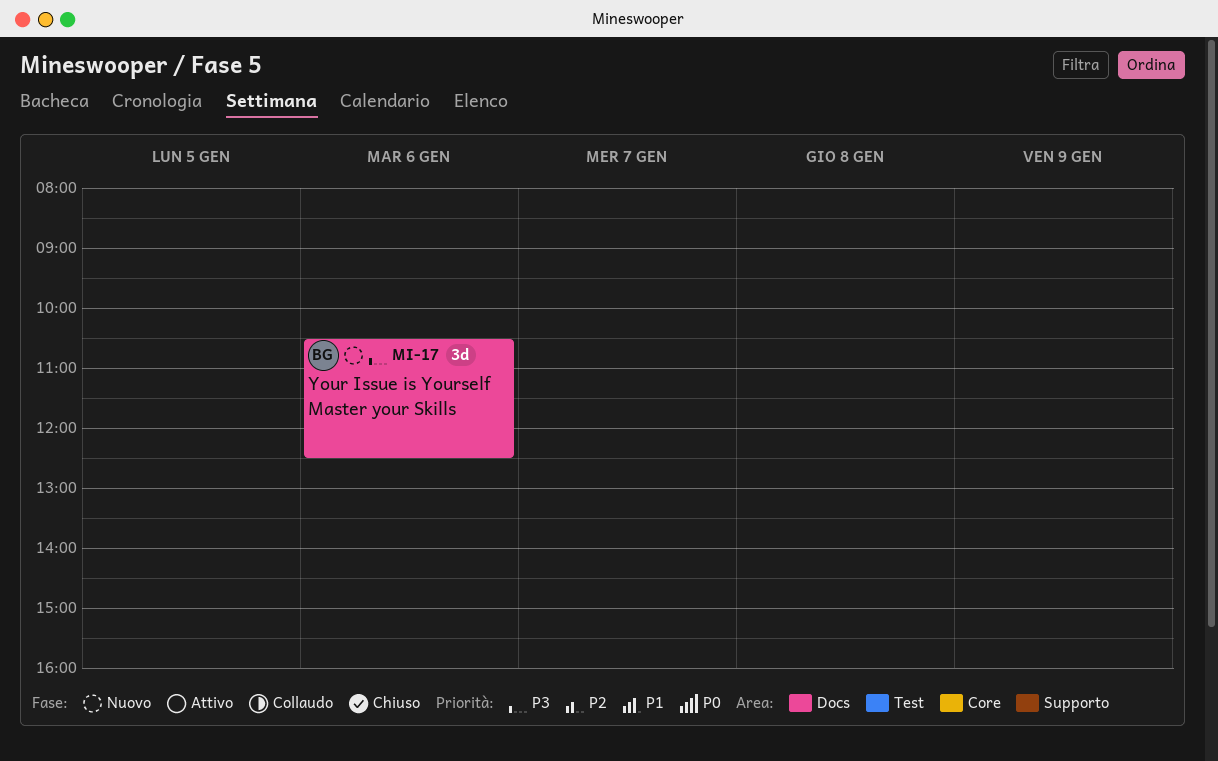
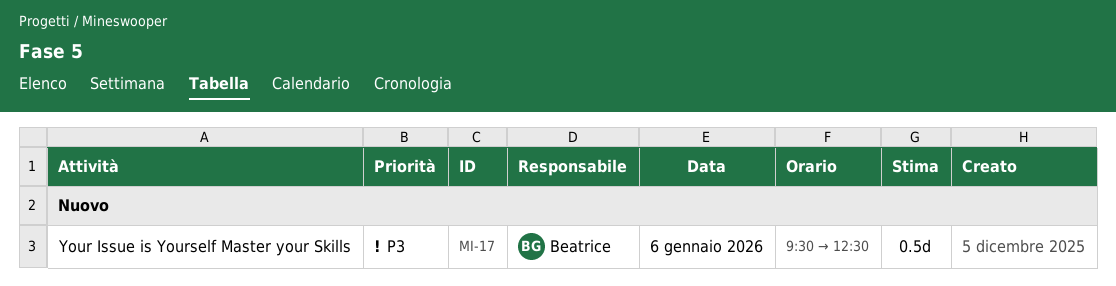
MI-17, estimate: 3d -> 0.5d
MI-17, begins: 10:30 -> 09:30

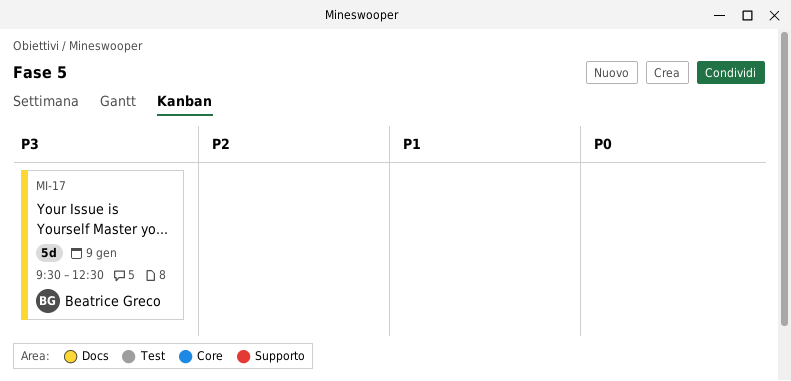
MI-17, estimate: 0.5d -> 5d
MI-17, day: Jan 6 -> Jan 9

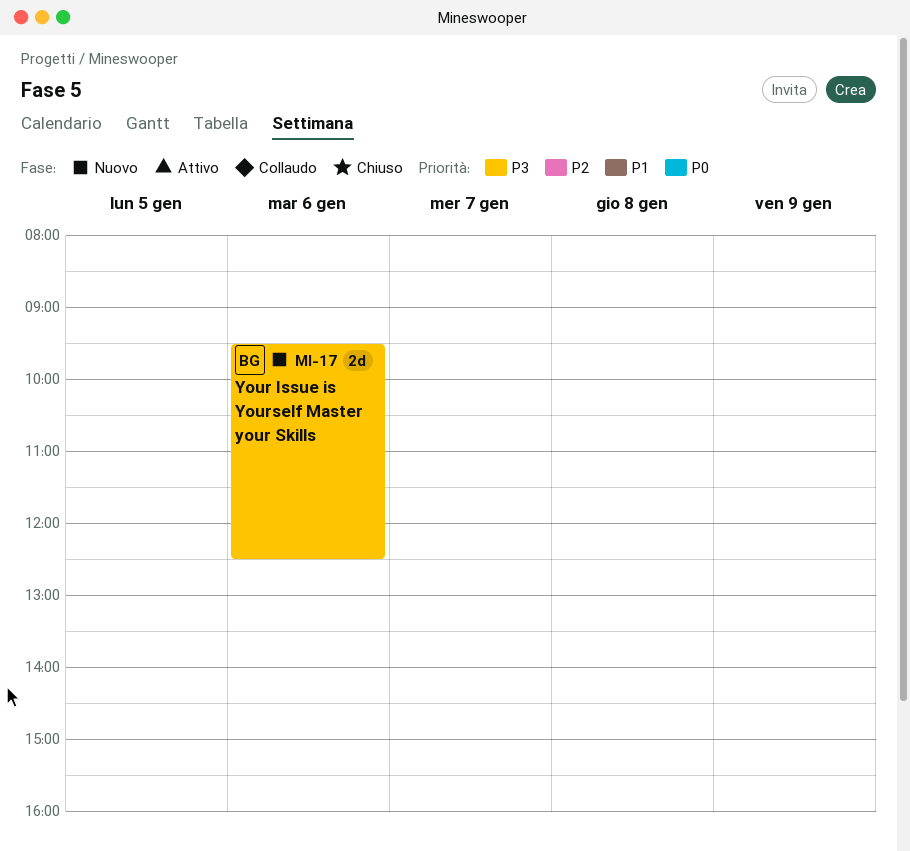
MI-17, estimate: 5d -> 2d
MI-17, day: Jan 9 -> Jan 6

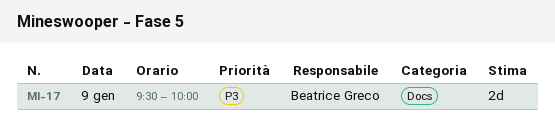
MI-17, day: Jan 6 -> Jan 9
MI-17, ends: 12:30 -> 10:00

